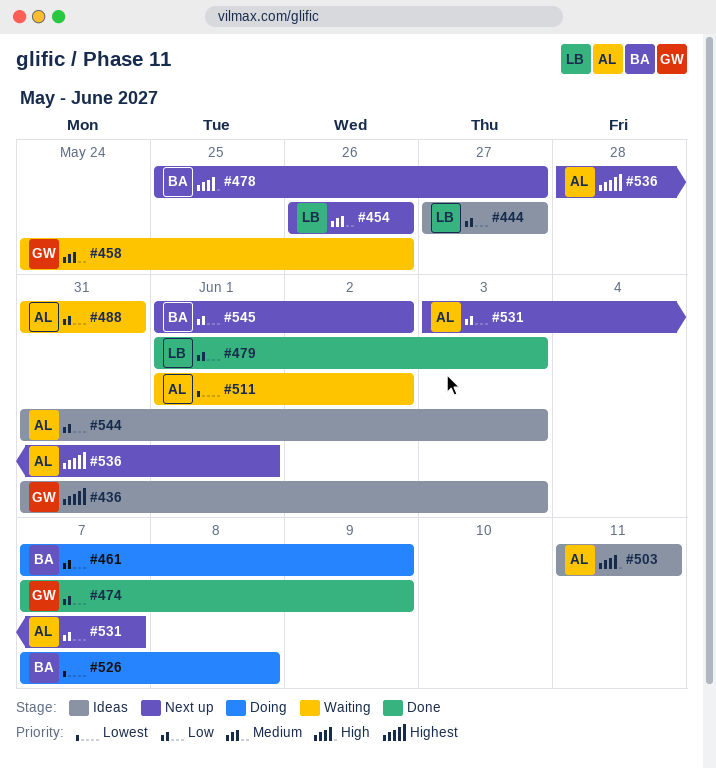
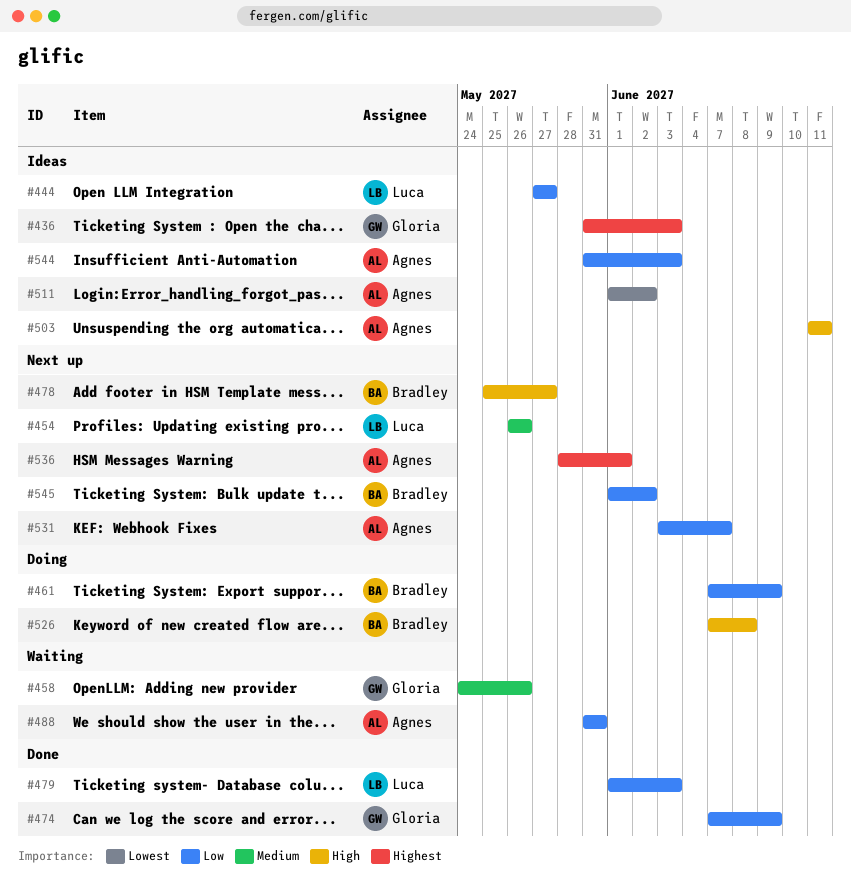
#511, status: Waiting -> Ideas
#526, priority: Lowest -> High

